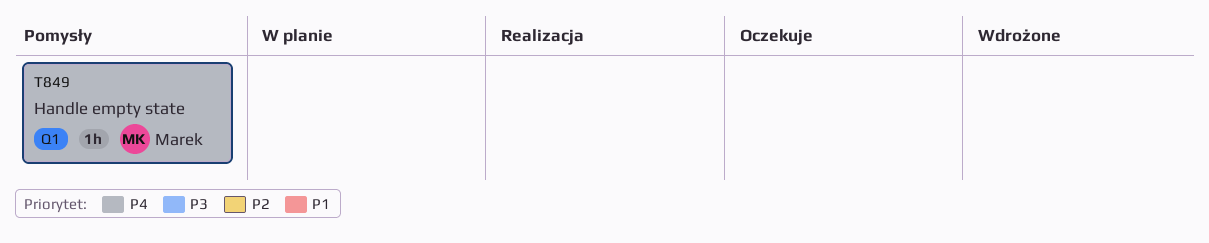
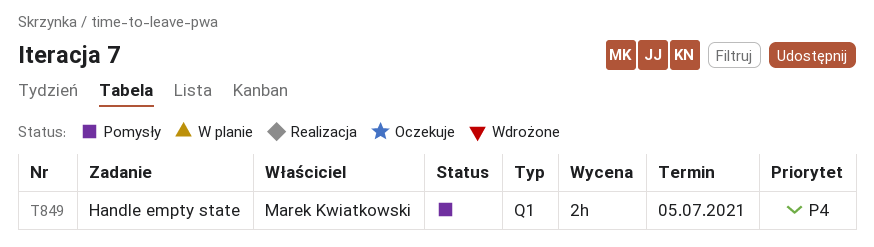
T849, estimate: 1h -> 2h

